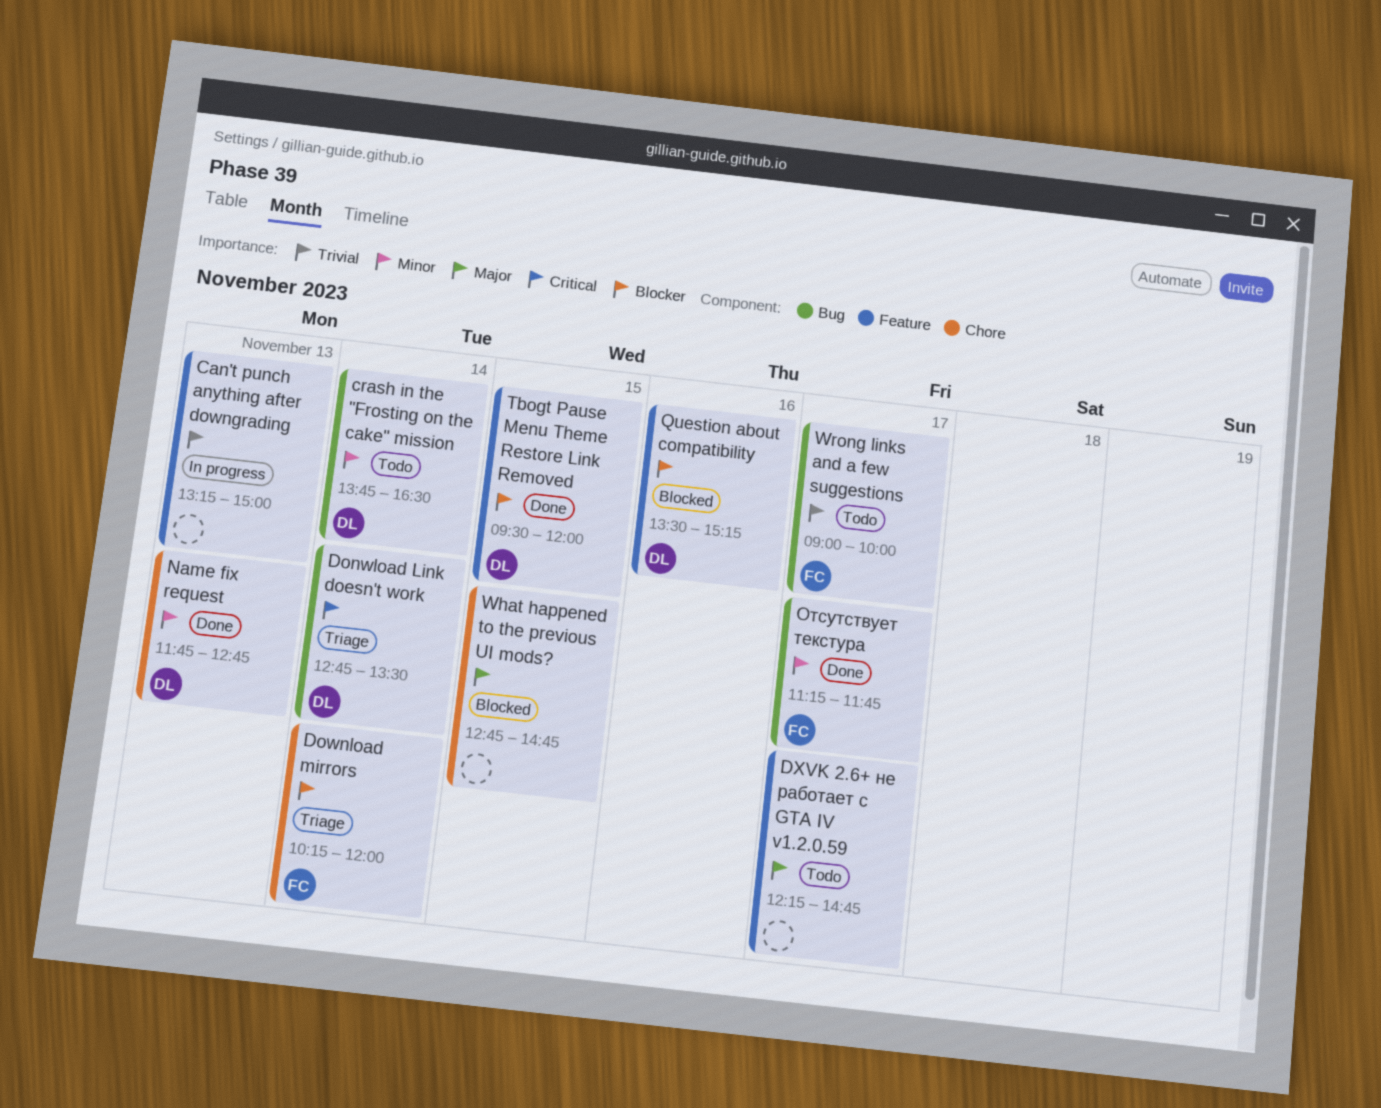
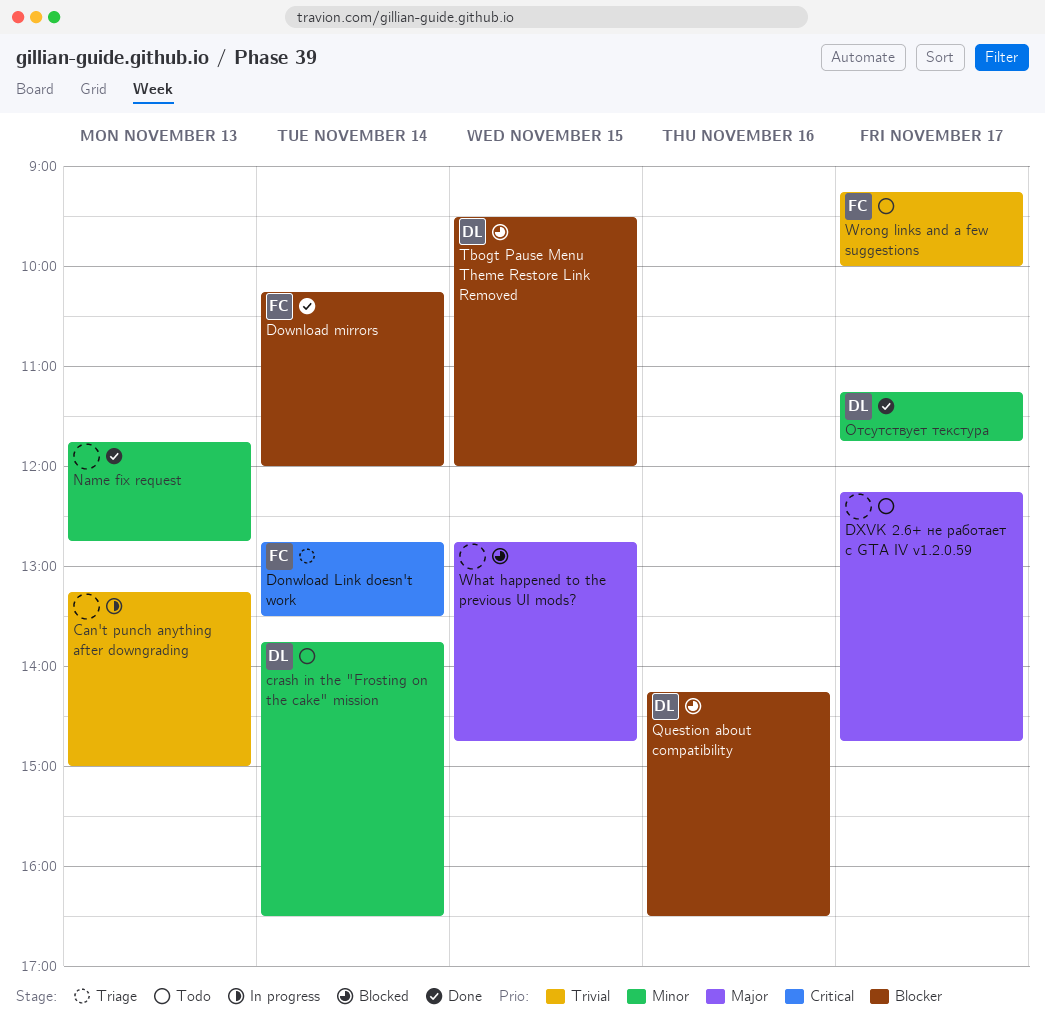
Donwload Link doesn't work, owner: DL -> FC
Download mirrors, status: Triage -> Done
Name fix request, owner: DL -> none
Question about compatibility, begins: 13:30 -> 14:15
Question about compatibility, ends: 15:15 -> 16:30
Tbogt Pause Menu Theme Restore Link Removed, status: Done -> Blocked
Wrong links and a few suggestions, begins: 09:00 -> 09:15
Отсутствует текстура, owner: FC -> DL

